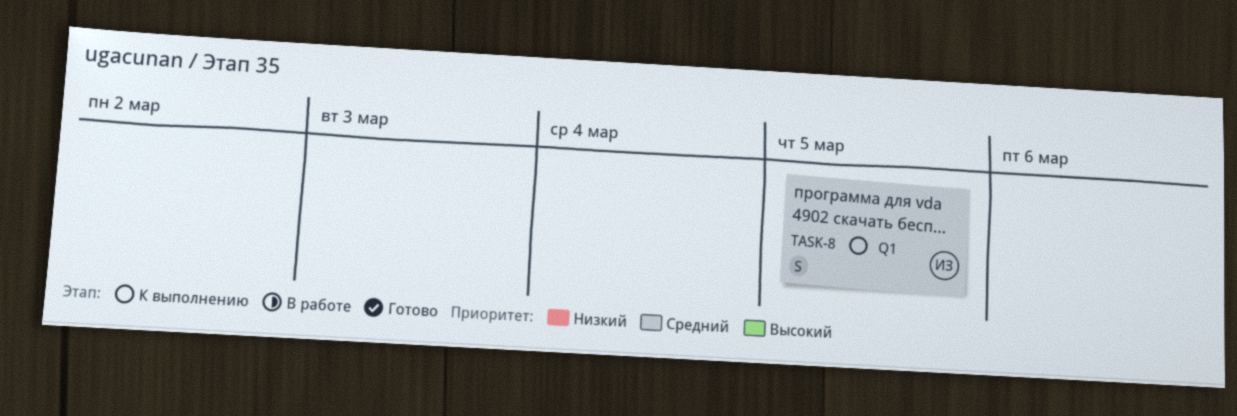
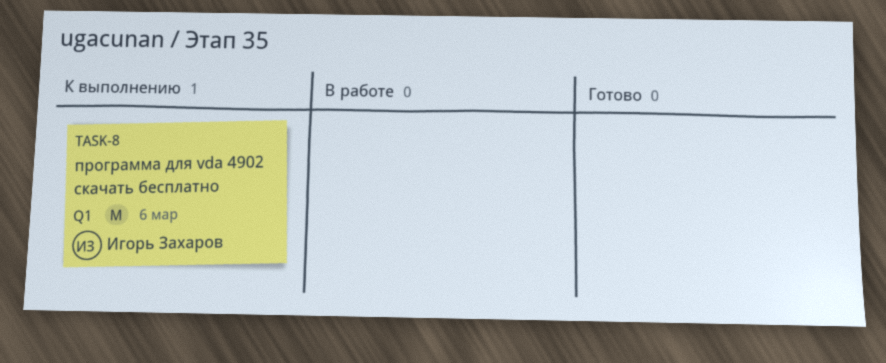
TASK-8, estimate: S -> M
TASK-8, due: Mar 5 -> Mar 6

